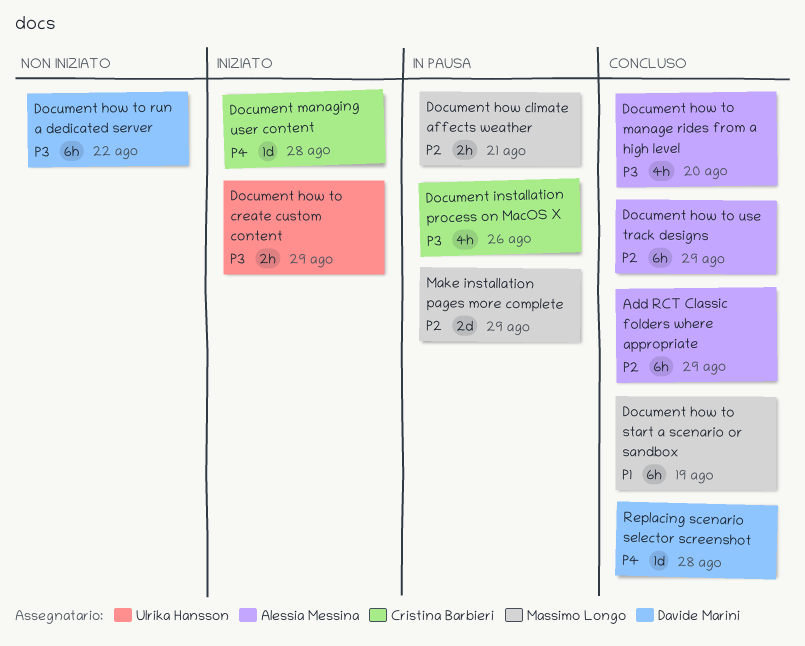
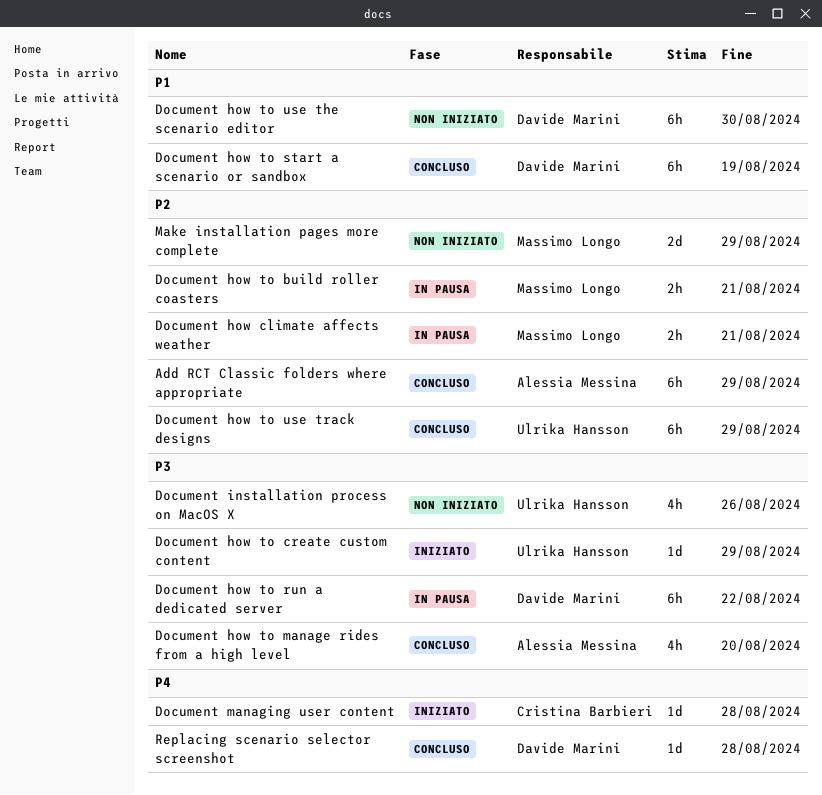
Document how to build roller coasters: none -> present
Document how to create custom content, estimate: 2h -> 1d
Document how to run a dedicated server, status: Non iniziato -> In pausa
Document how to start a scenario or sandbox, owner: Massimo Longo -> Davide Marini
Document how to use the scenario editor: none -> present
Document how to use track designs, owner: Alessia Messina -> Ulrika Hansson
Document installation process on MacOS X, status: In pausa -> Non iniziato
Document installation process on MacOS X, owner: Cristina Barbieri -> Ulrika Hansson
Make installation pages more complete, status: In pausa -> Non iniziato

